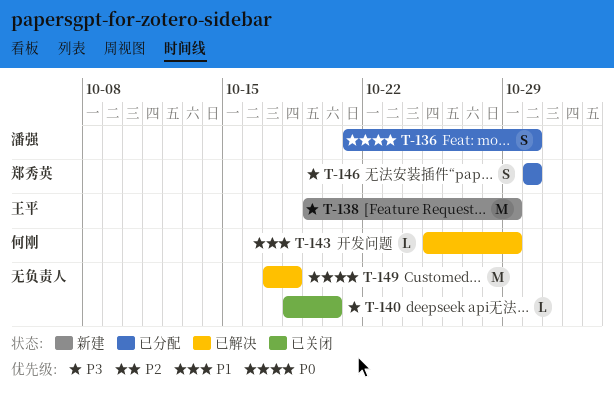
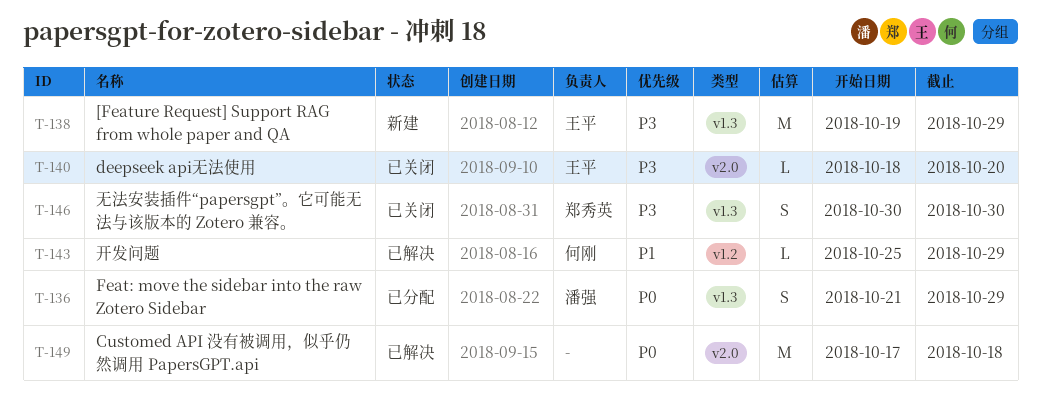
T-136, due: Oct 30 -> Oct 29
T-140, owner: none -> 王平
T-146, status: 已分配 -> 已关闭

